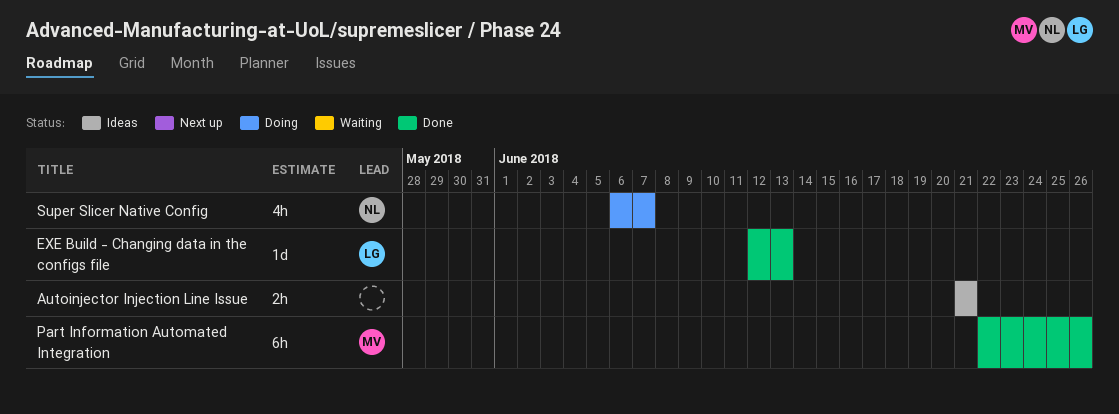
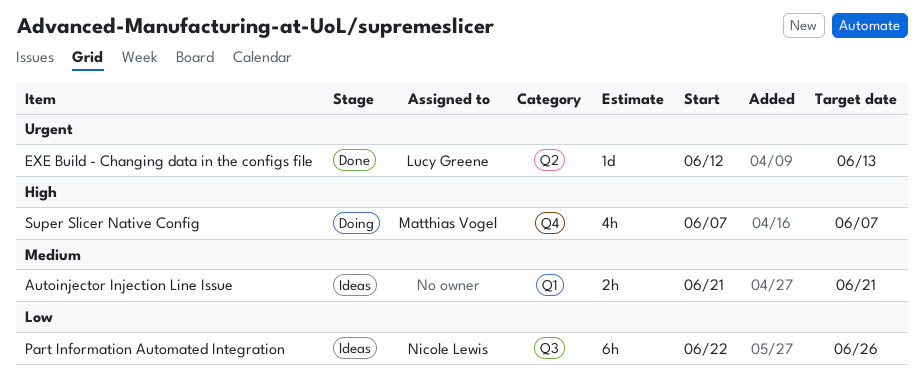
Part Information Automated Integration, status: Done -> Ideas
Part Information Automated Integration, owner: Matthias Vogel -> Nicole Lewis
Super Slicer Native Config, owner: Nicole Lewis -> Matthias Vogel
Super Slicer Native Config, start: Jun 6 -> Jun 7

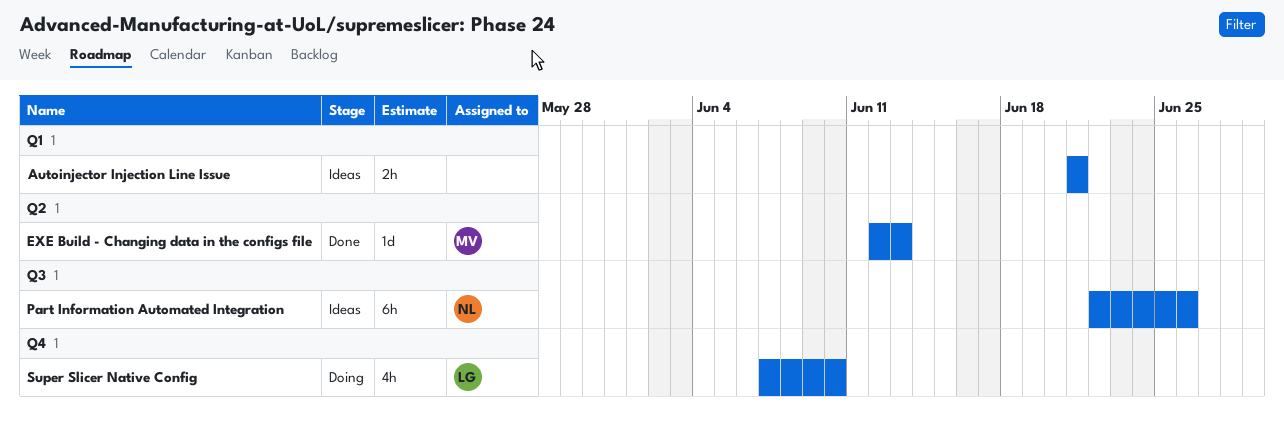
EXE Build - Changing data in the configs file, owner: Lucy Greene -> Matthias Vogel
Super Slicer Native Config, owner: Matthias Vogel -> Lucy Greene
Super Slicer Native Config, due: Jun 7 -> Jun 10

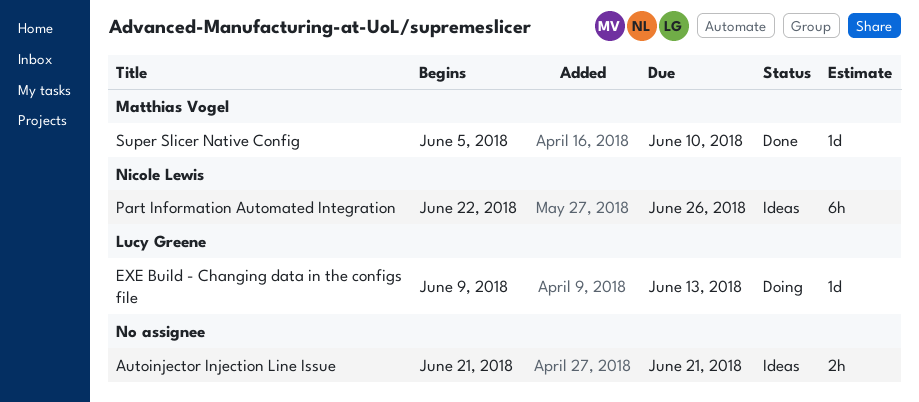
EXE Build - Changing data in the configs file, status: Done -> Doing
EXE Build - Changing data in the configs file, owner: Matthias Vogel -> Lucy Greene
EXE Build - Changing data in the configs file, start: Jun 12 -> Jun 9
Super Slicer Native Config, status: Doing -> Done
Super Slicer Native Config, owner: Lucy Greene -> Matthias Vogel
Super Slicer Native Config, estimate: 4h -> 1d
Super Slicer Native Config, start: Jun 7 -> Jun 5

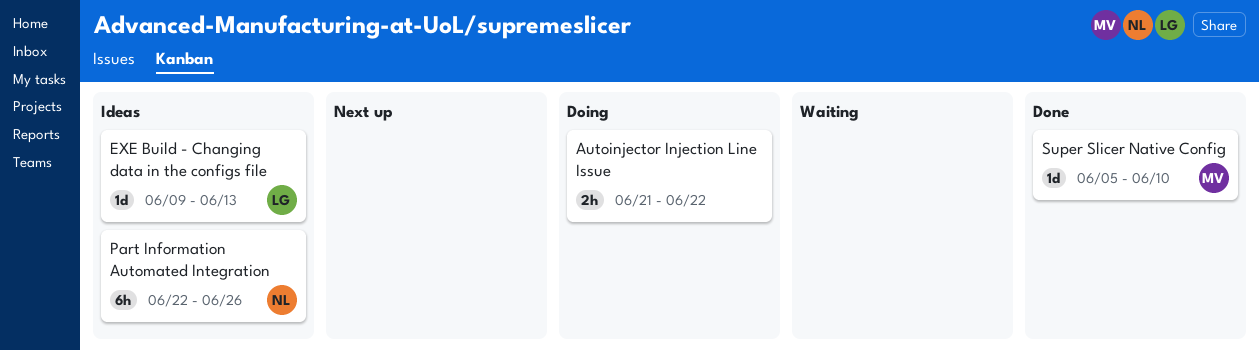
Autoinjector Injection Line Issue, status: Ideas -> Doing
Autoinjector Injection Line Issue, due: Jun 21 -> Jun 22
EXE Build - Changing data in the configs file, status: Doing -> Ideas

